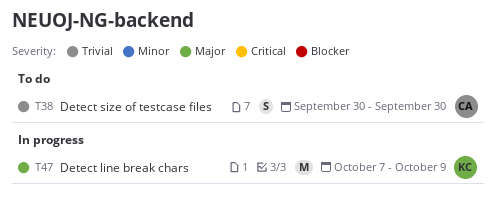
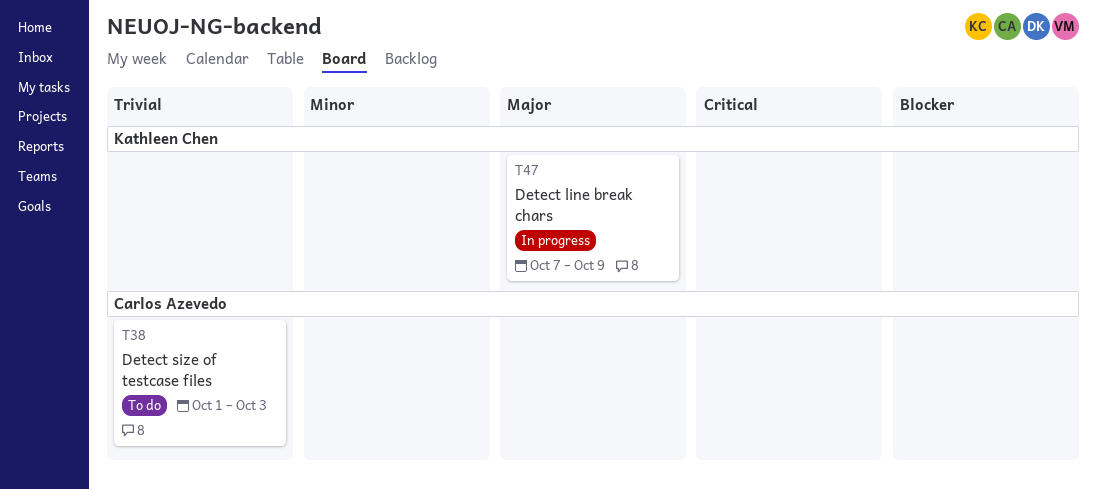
T38, start: Sep 30 -> Oct 1
T38, due: Sep 30 -> Oct 3

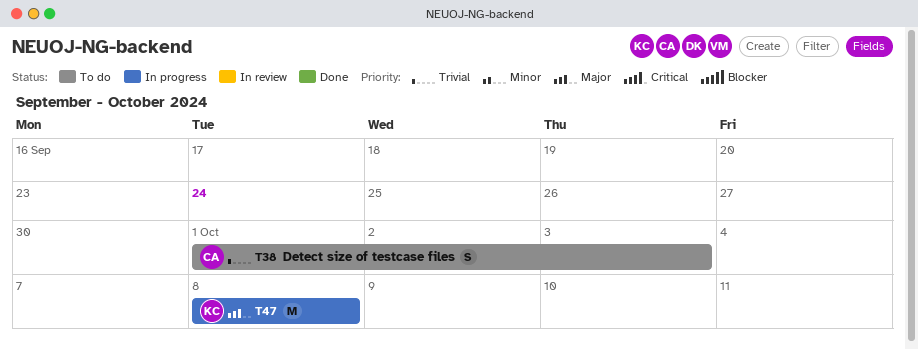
T47, start: Oct 7 -> Oct 8
T47, due: Oct 9 -> Oct 8

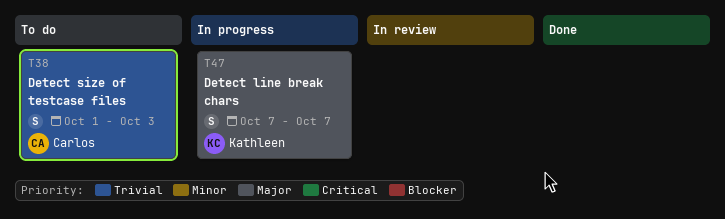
T47, estimate: M -> S
T47, start: Oct 8 -> Oct 7
T47, due: Oct 8 -> Oct 7

